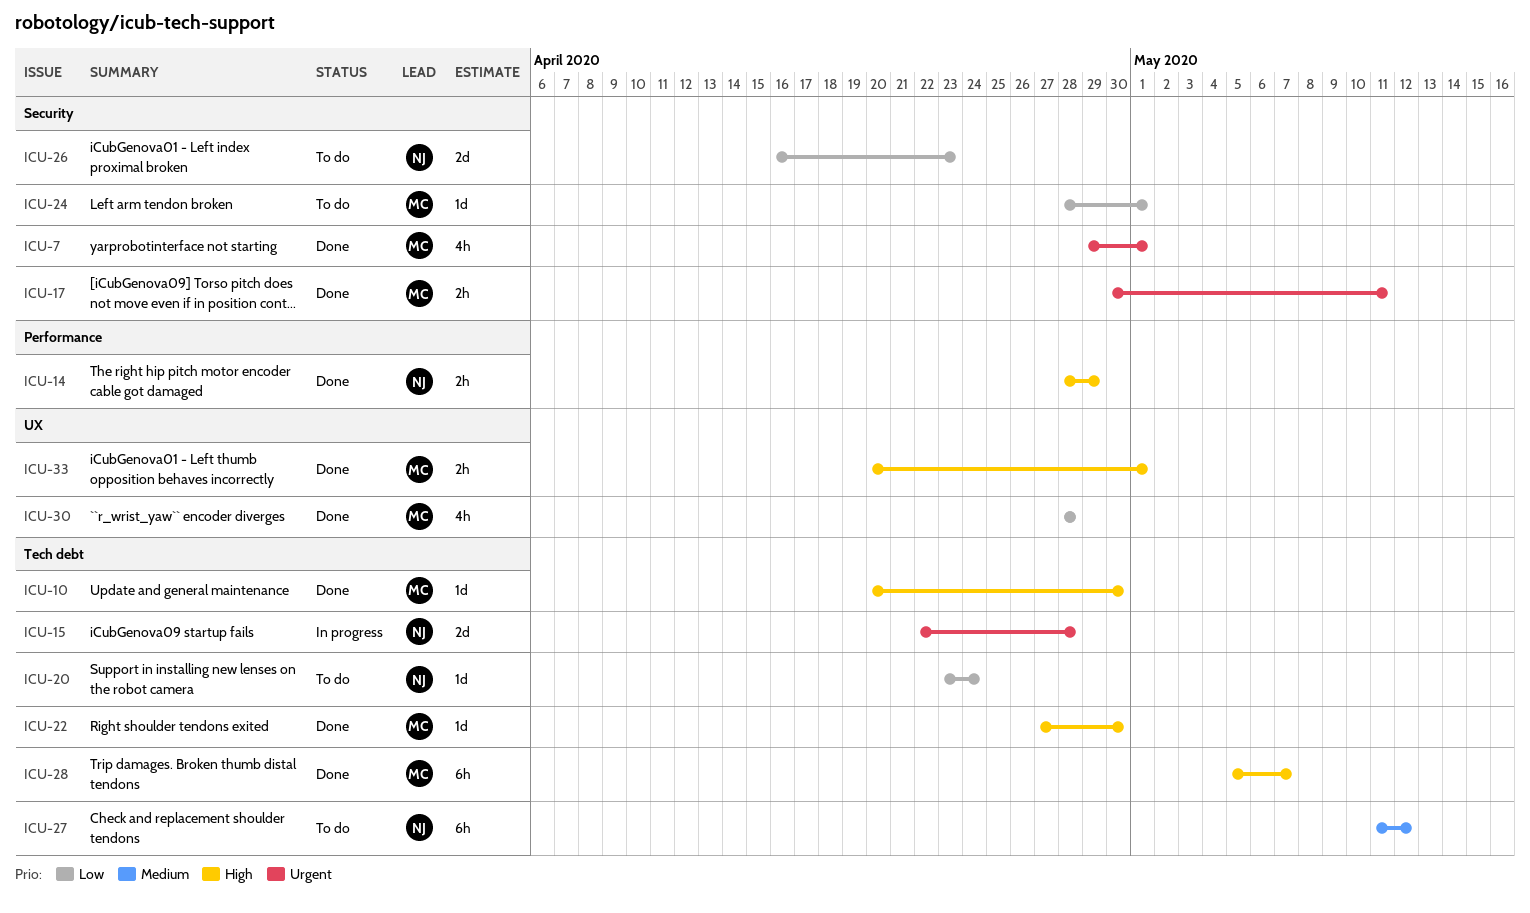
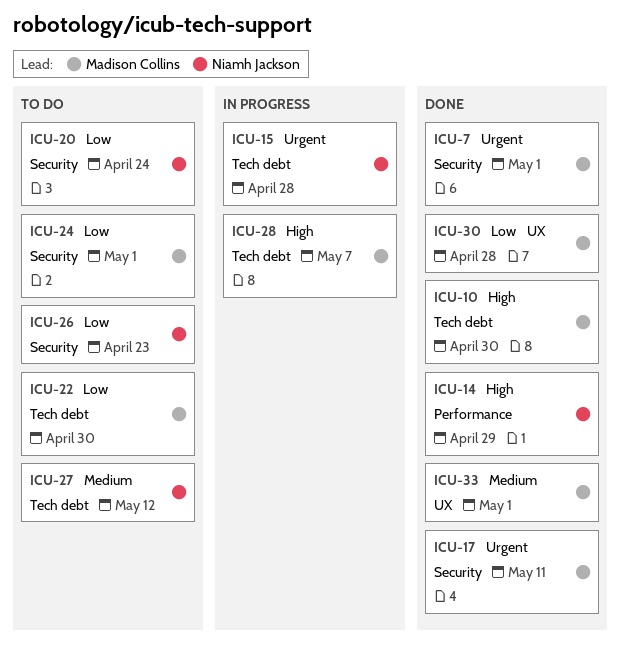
ICU-20, label: Tech debt -> Security
ICU-22, status: Done -> To do
ICU-22, priority: High -> Low
ICU-28, status: Done -> In progress
ICU-33, priority: High -> Medium

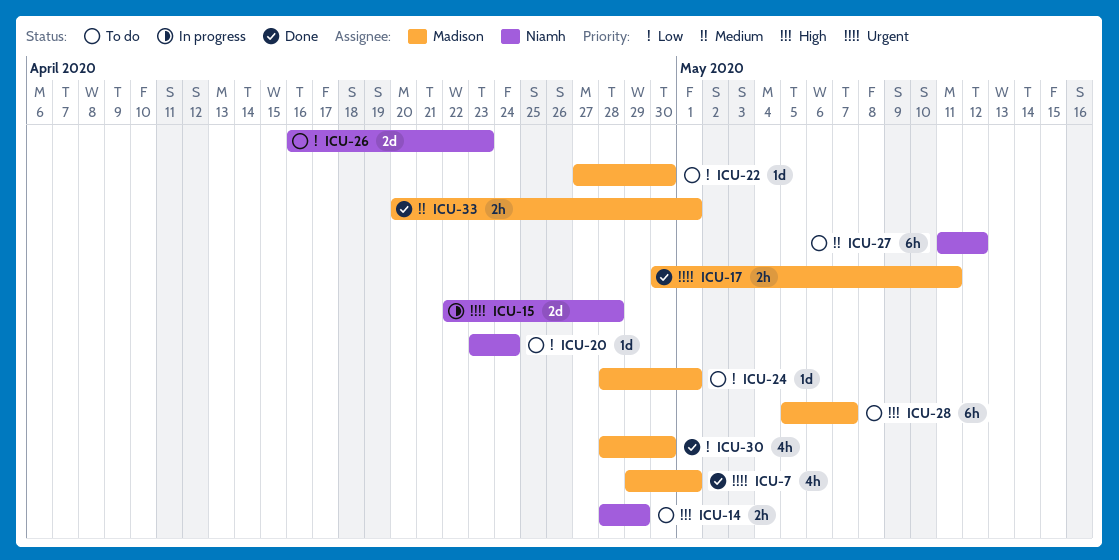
ICU-10: present -> none
ICU-14, status: Done -> To do
ICU-28, status: In progress -> To do
ICU-30, due: Apr 28 -> Apr 30

